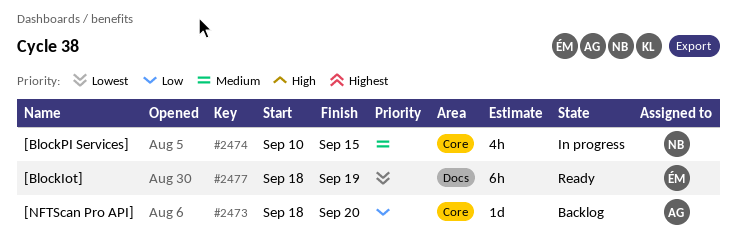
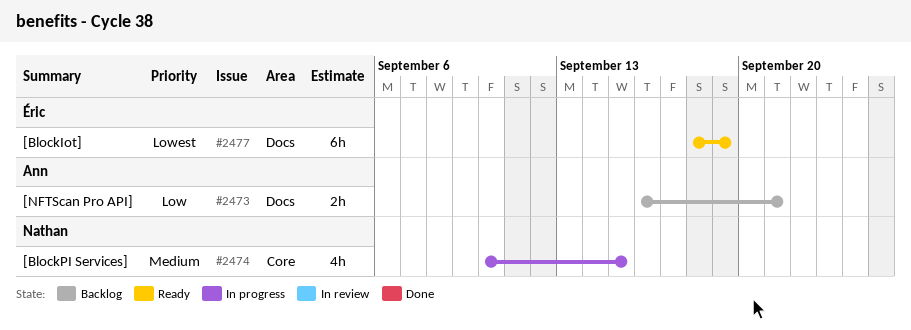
#2473, label: Core -> Docs
#2473, estimate: 1d -> 2h
#2473, start: Sep 18 -> Sep 16
#2473, due: Sep 20 -> Sep 21

